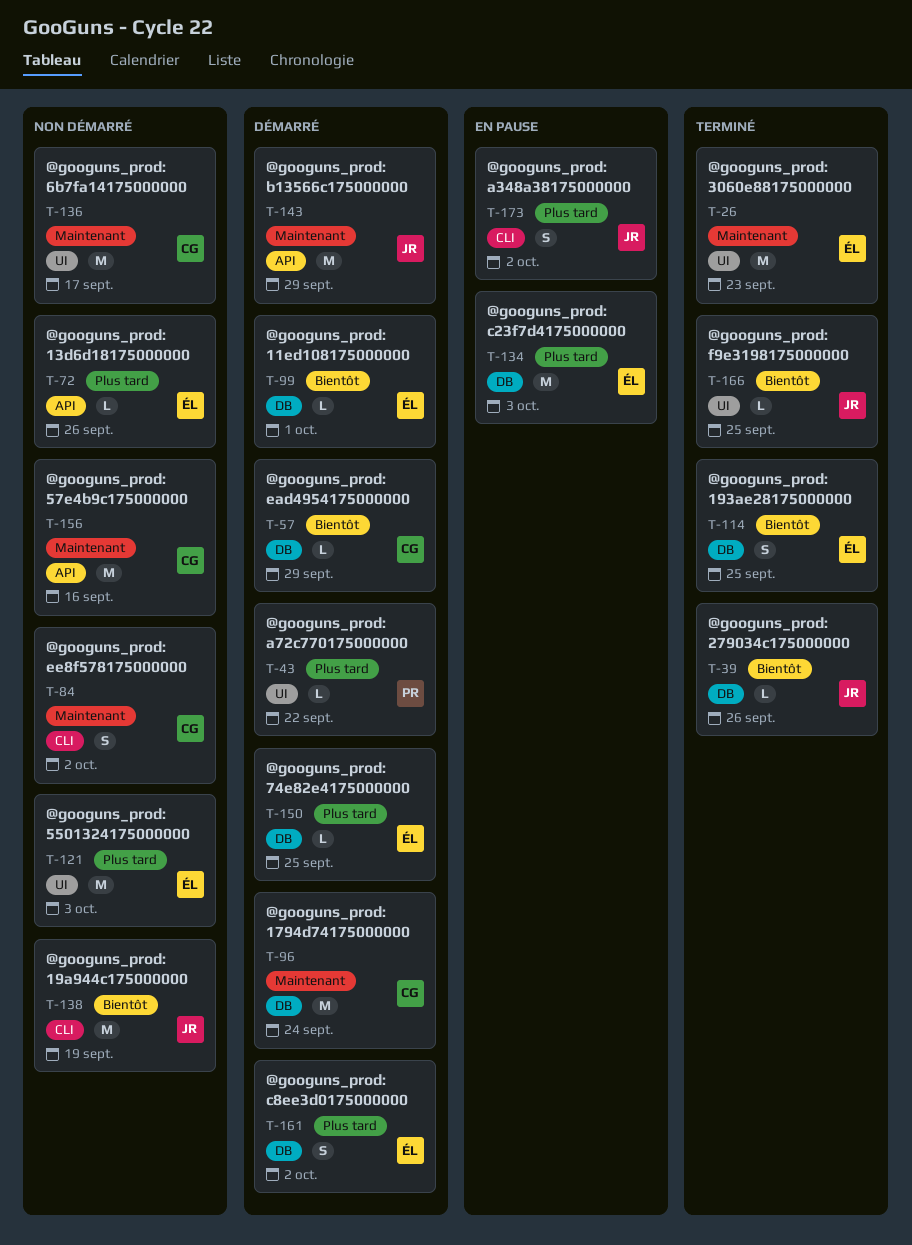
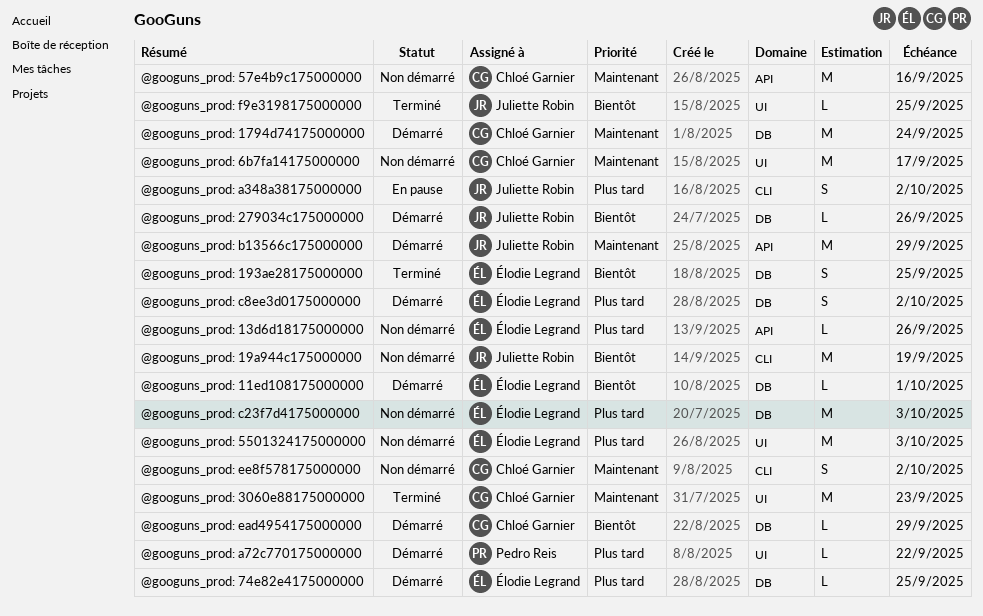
@googuns_prod: 279034c175000000, status: Terminé -> Démarré
@googuns_prod: 3060e88175000000, owner: Élodie Legrand -> Chloé Garnier
@googuns_prod: c23f7d4175000000, status: En pause -> Non démarré

